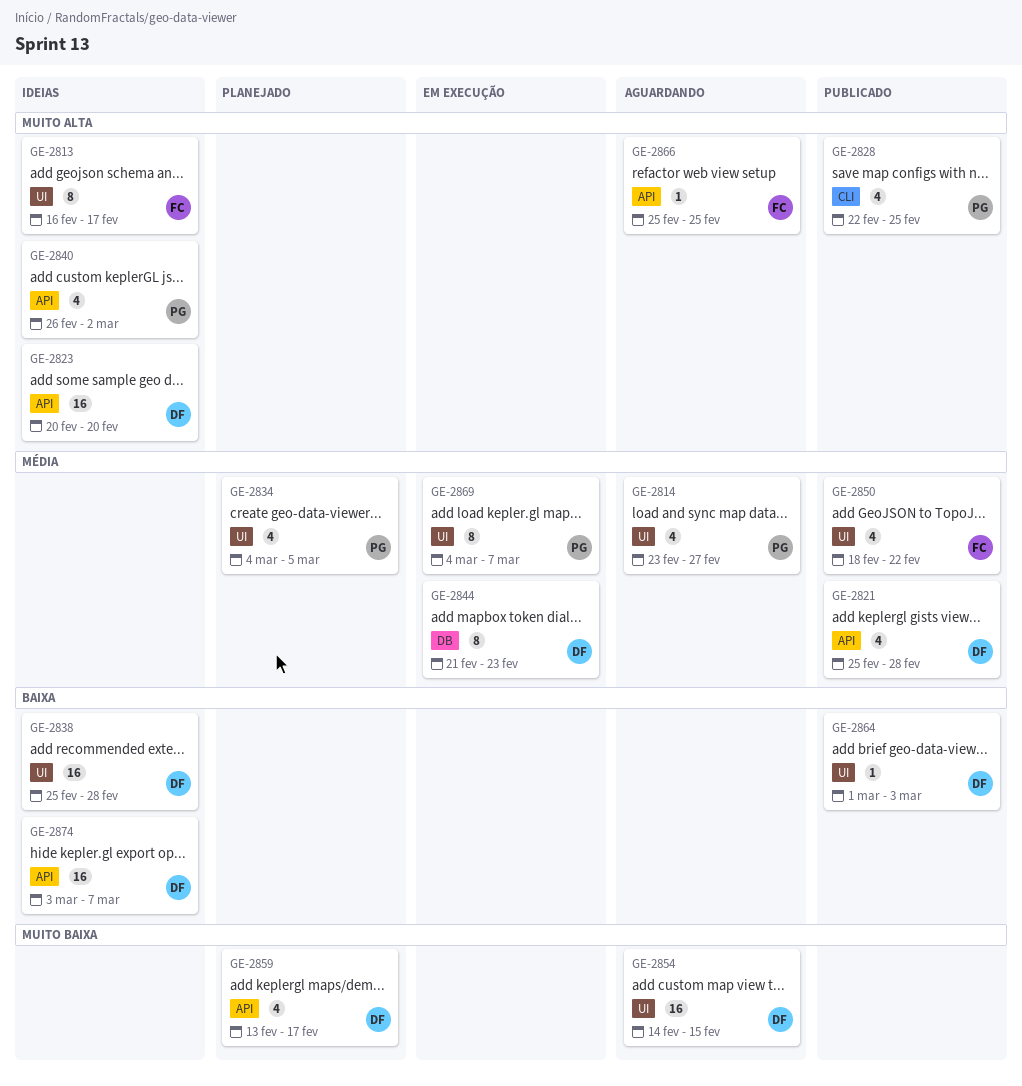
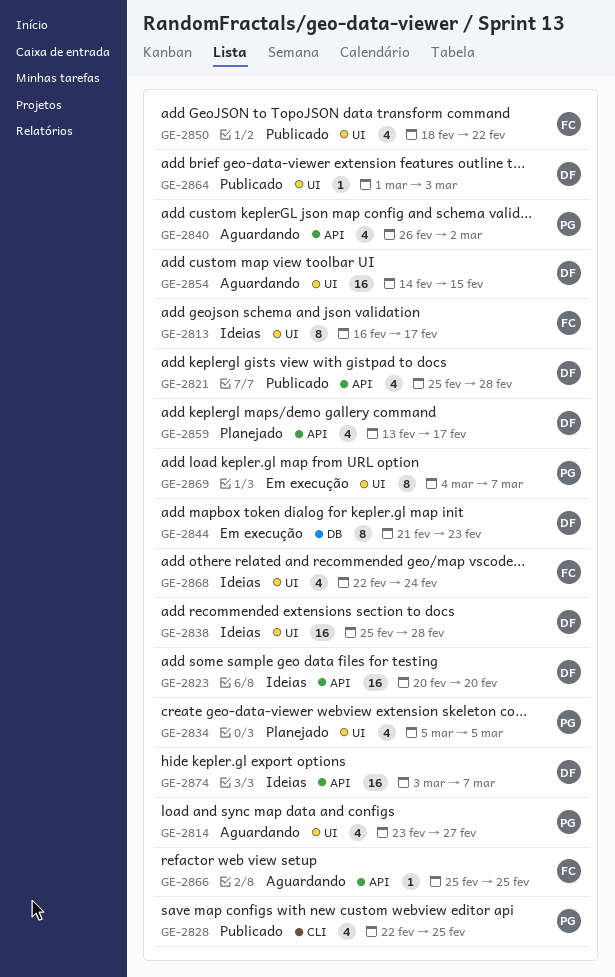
GE-2834, start: Mar 4 -> Mar 5
GE-2840, status: Ideias -> Aguardando
GE-2868: none -> present

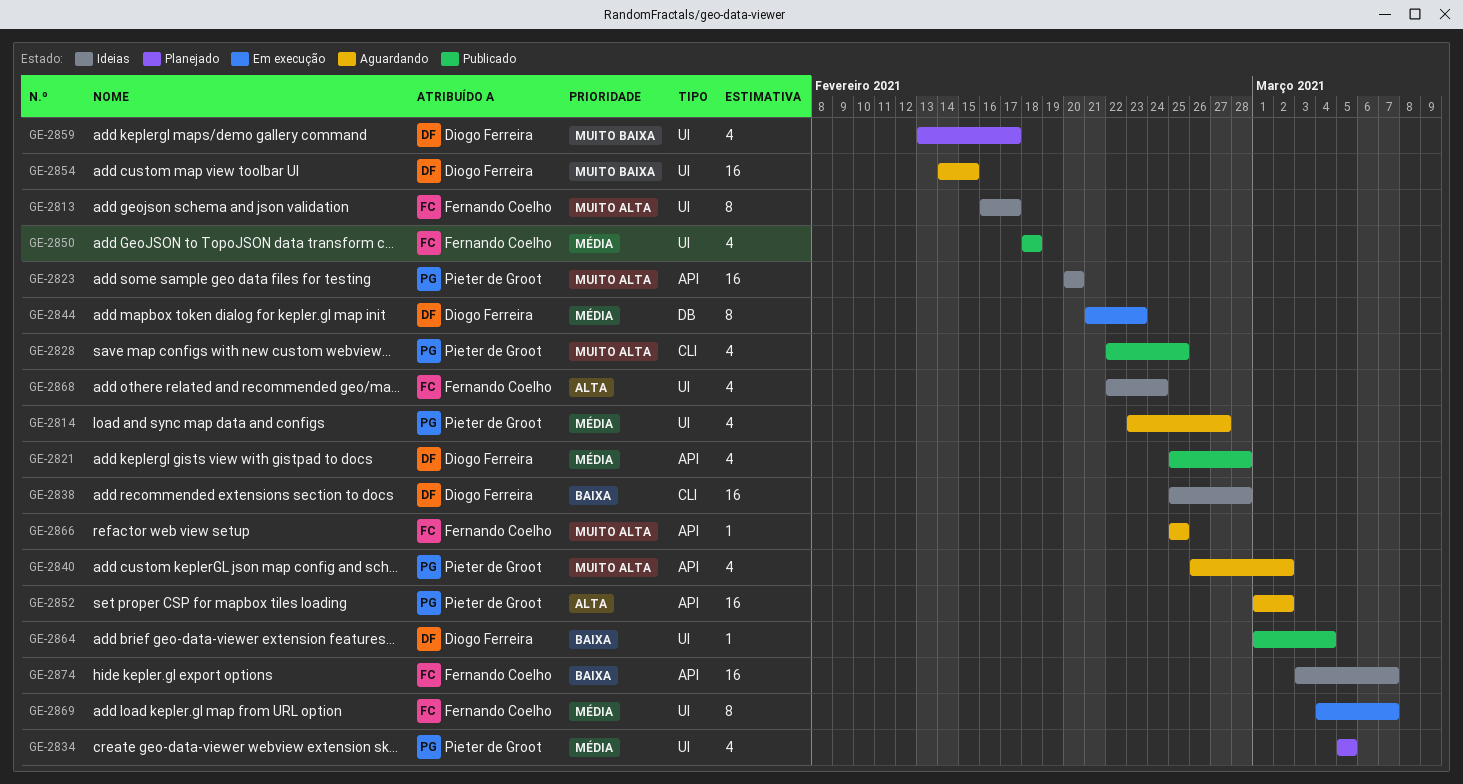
GE-2823, owner: Diogo Ferreira -> Pieter de Groot
GE-2838, label: UI -> CLI
GE-2850, due: Feb 22 -> Feb 18
GE-2852: none -> present
GE-2859, label: API -> UI
GE-2864, due: Mar 3 -> Mar 4
GE-2869, owner: Pieter de Groot -> Fernando Coelho
GE-2874, owner: Diogo Ferreira -> Fernando Coelho

